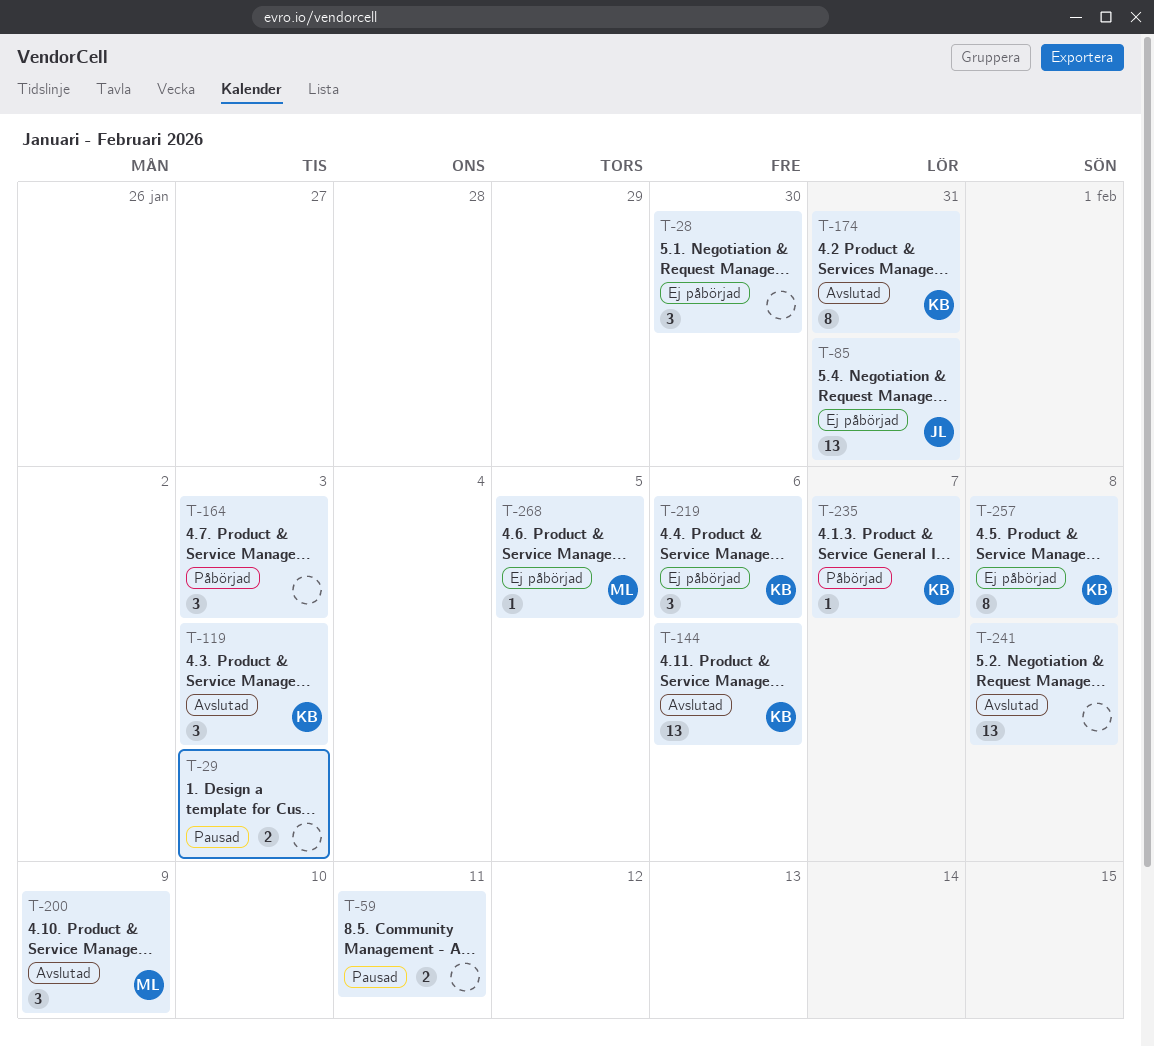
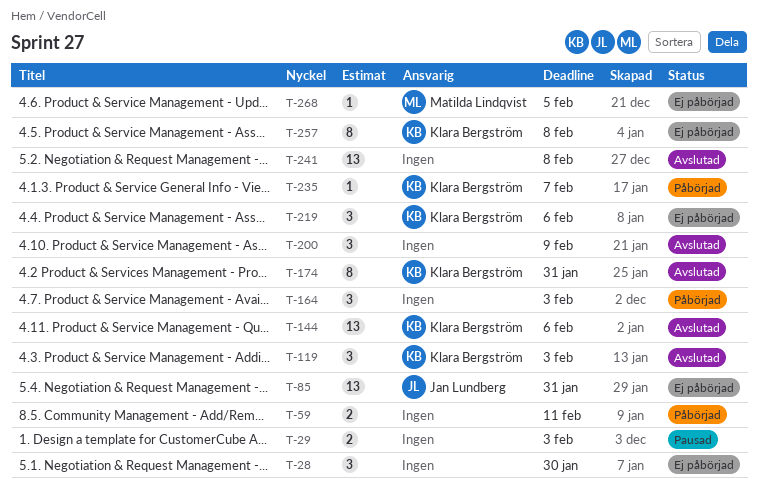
T-59, status: Pausad -> Påbörjad
T-200, owner: Matilda Lindqvist -> none

